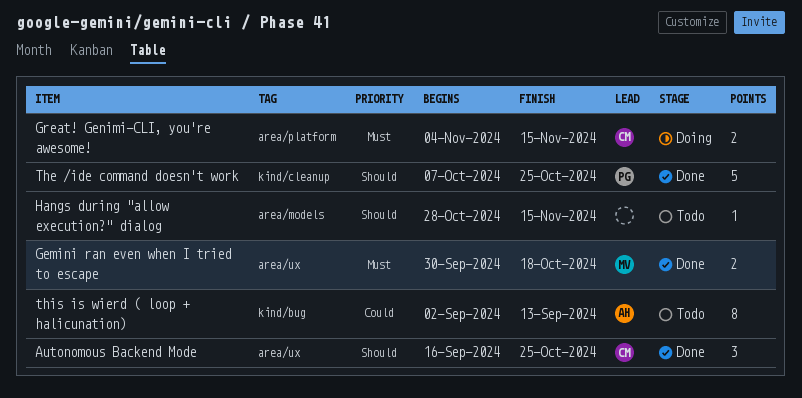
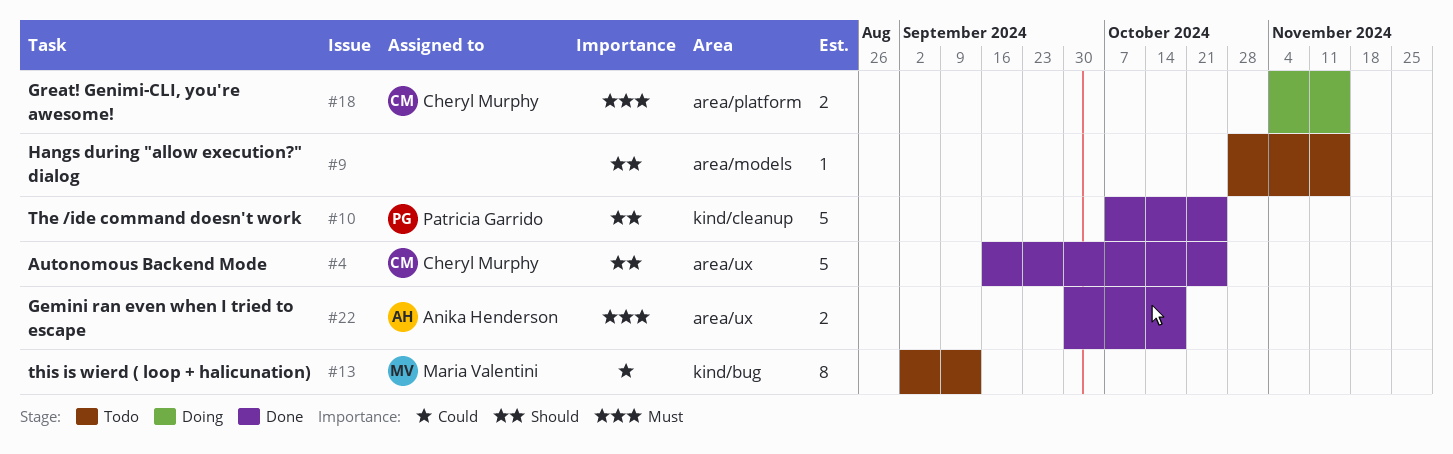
Autonomous Backend Mode, estimate: 3 -> 5
Gemini ran even when I tried to escape, owner: Maria Valentini -> Anika Henderson
this is wierd ( loop + halicunation), owner: Anika Henderson -> Maria Valentini

